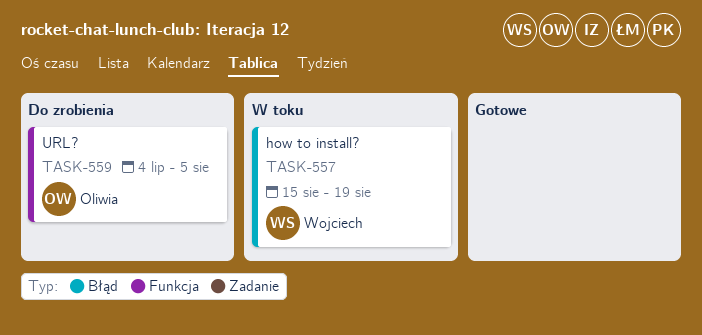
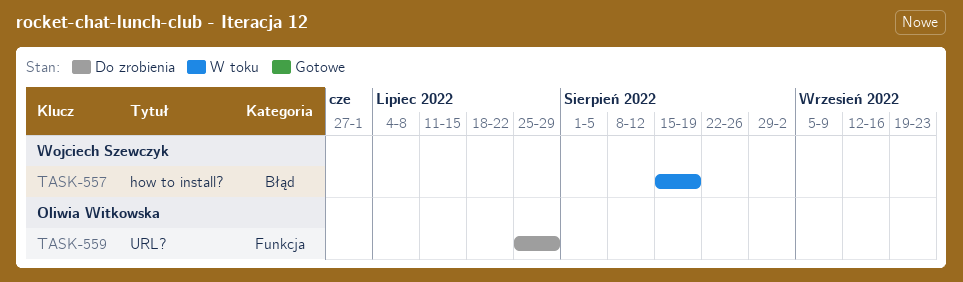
TASK-559, start: Jul 4 -> Jul 25
TASK-559, due: Aug 5 -> Jul 29

